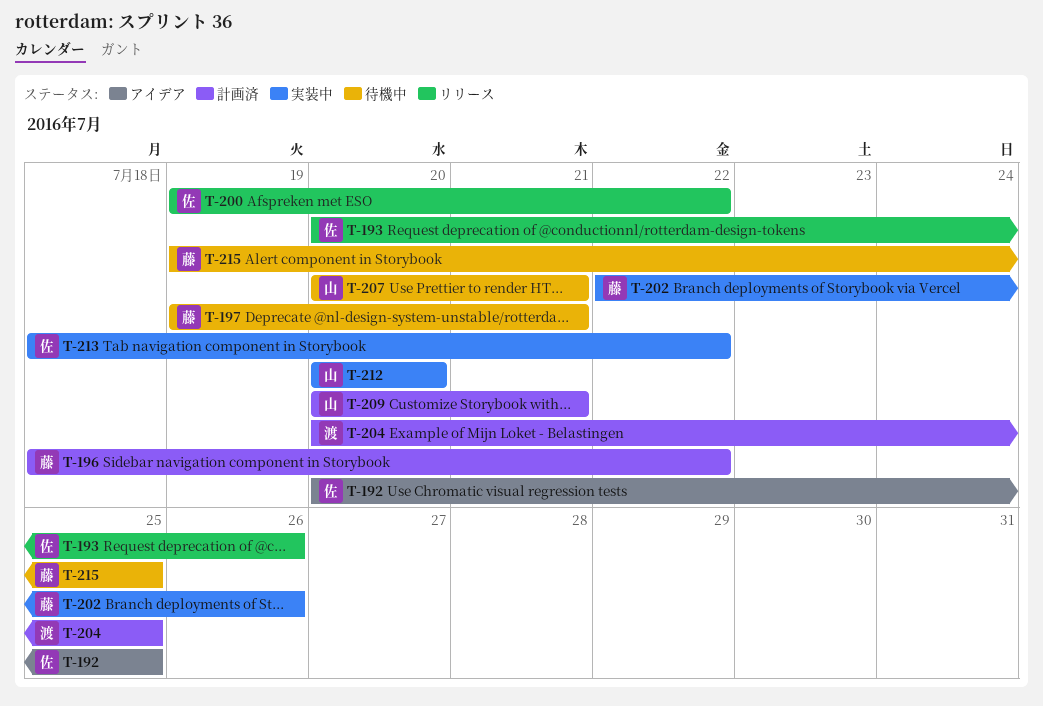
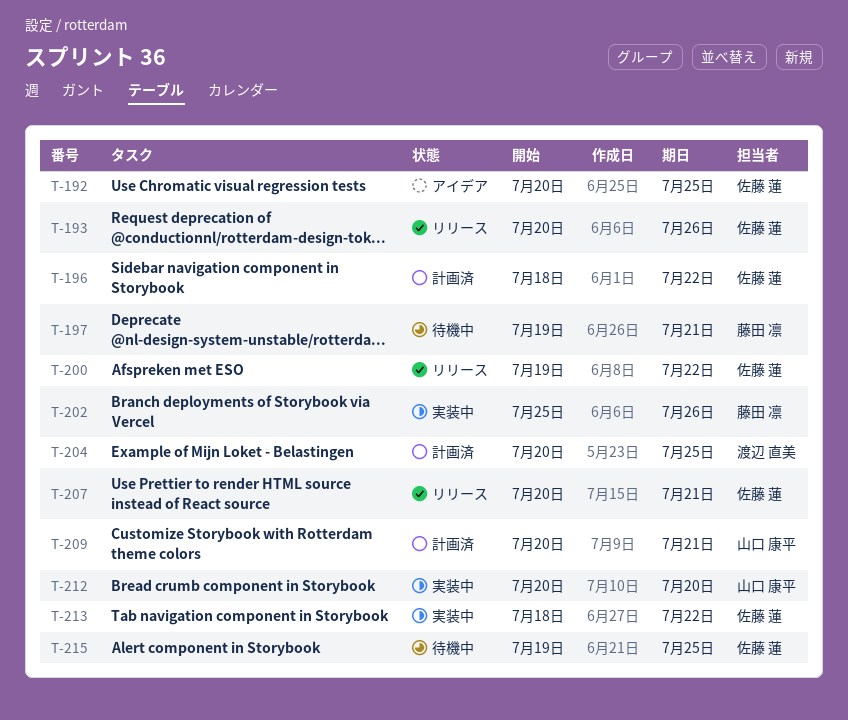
T-196, owner: 藤田 凛 -> 佐藤 蓮
T-202, start: Jul 22 -> Jul 25
T-207, status: 待機中 -> リリース
T-207, owner: 山口 康平 -> 佐藤 蓮
T-215, owner: 藤田 凛 -> 佐藤 蓮

